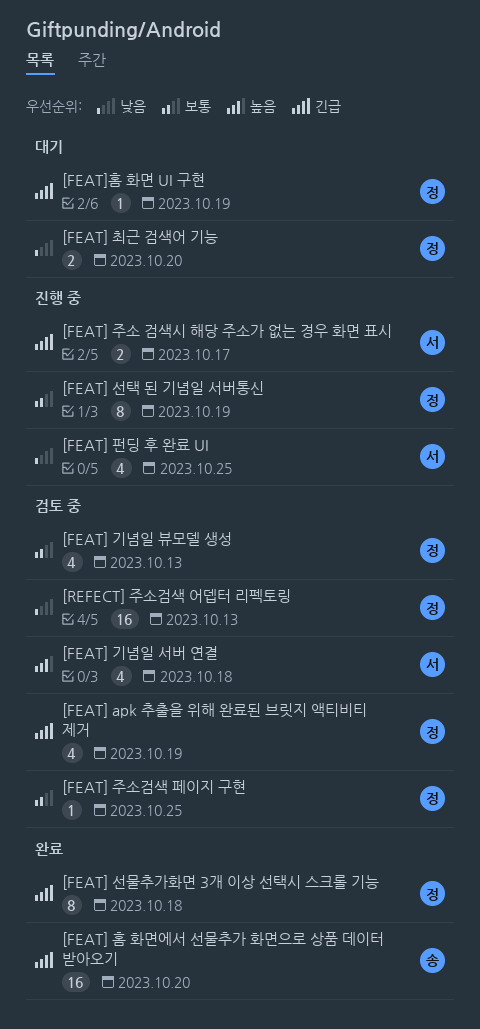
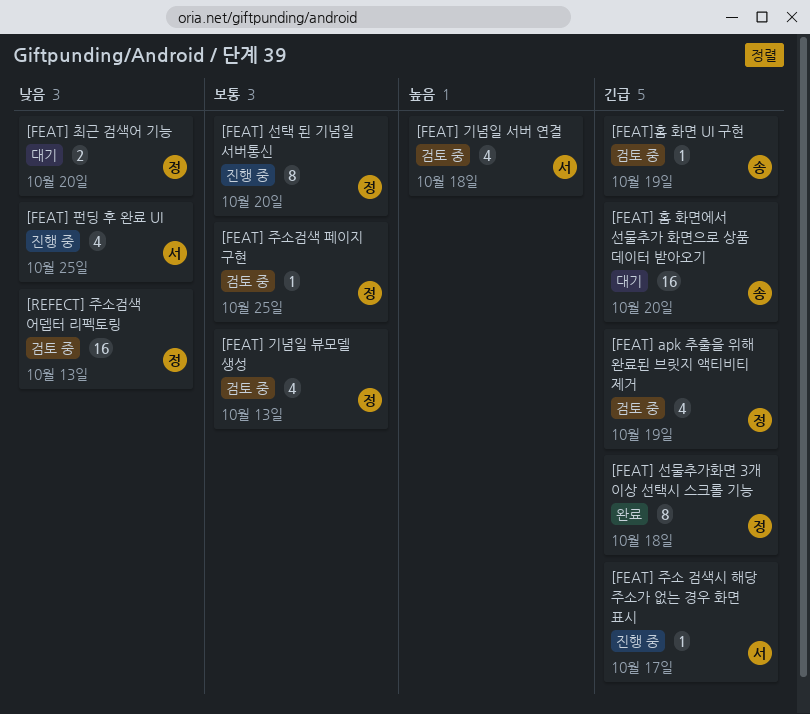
[FEAT] 선택 된 기념일 서버통신, due: Oct 19 -> Oct 20
[FEAT] 주소 검색시 해당 주소가 없는 경우 화면 표시, estimate: 2 -> 1
[FEAT] 홈 화면에서 선물추가 화면으로 상품 데이터 받아오기, status: 완료 -> 대기
[FEAT]홈 화면 UI 구현, status: 대기 -> 검토 중
[FEAT]홈 화면 UI 구현, owner: 정 -> 송

